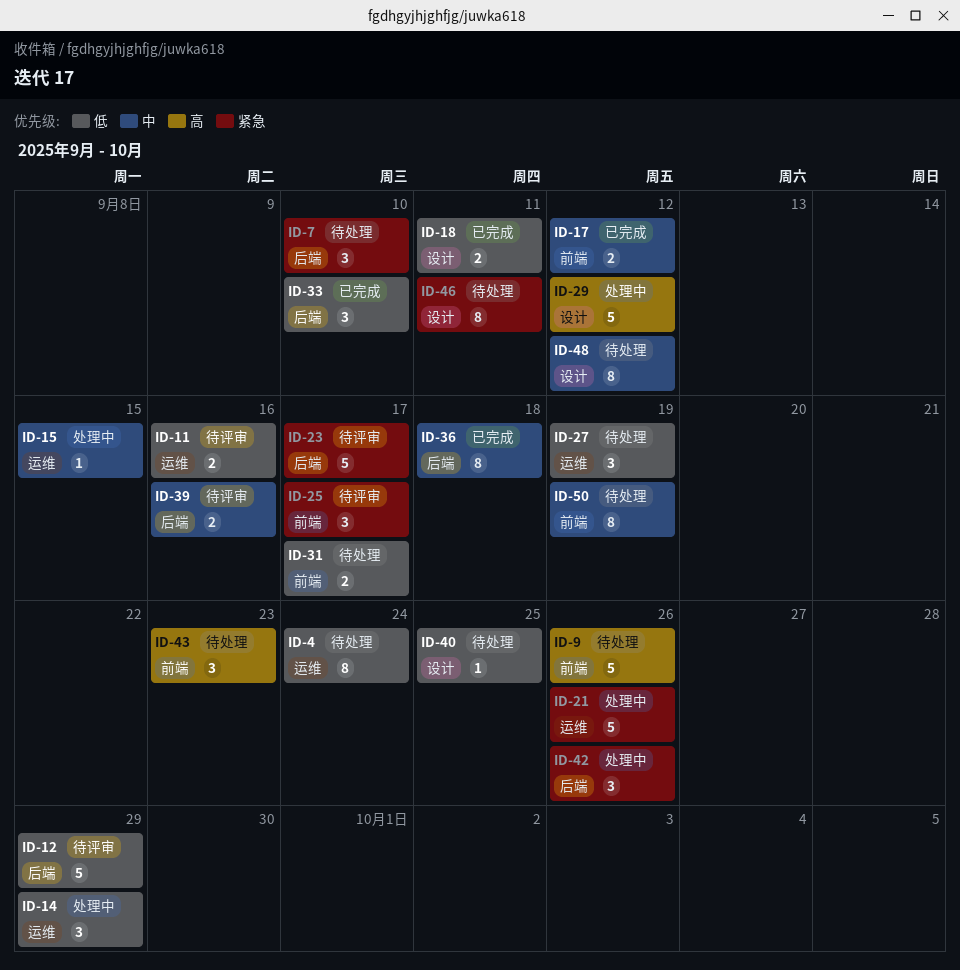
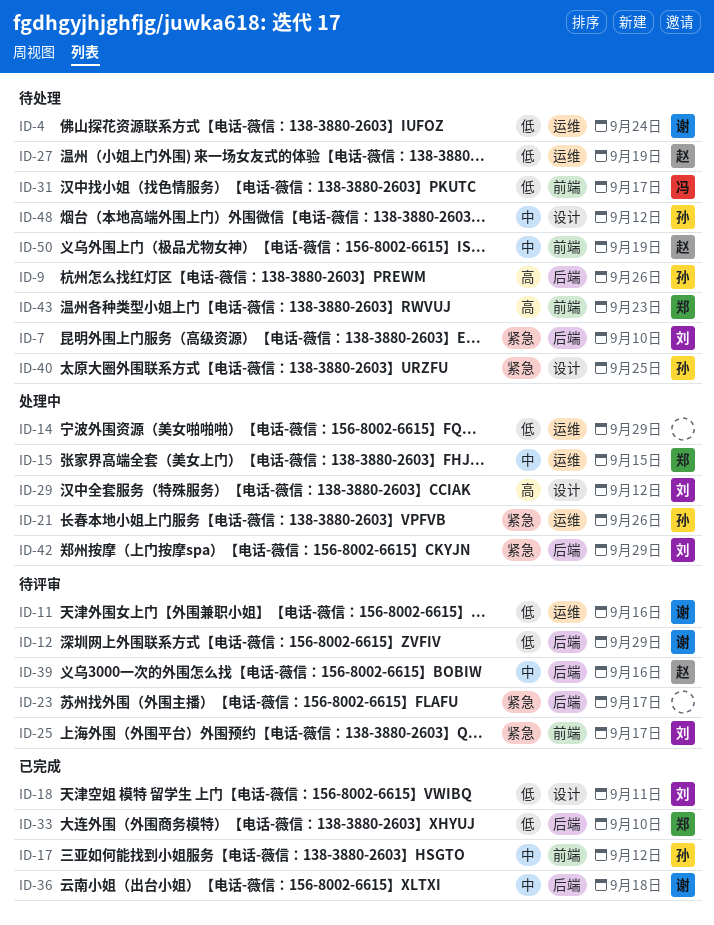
ID-9, label: 前端 -> 后端
ID-40, priority: 低 -> 紧急
ID-42, due: Sep 26 -> Sep 29
ID-46: present -> none

